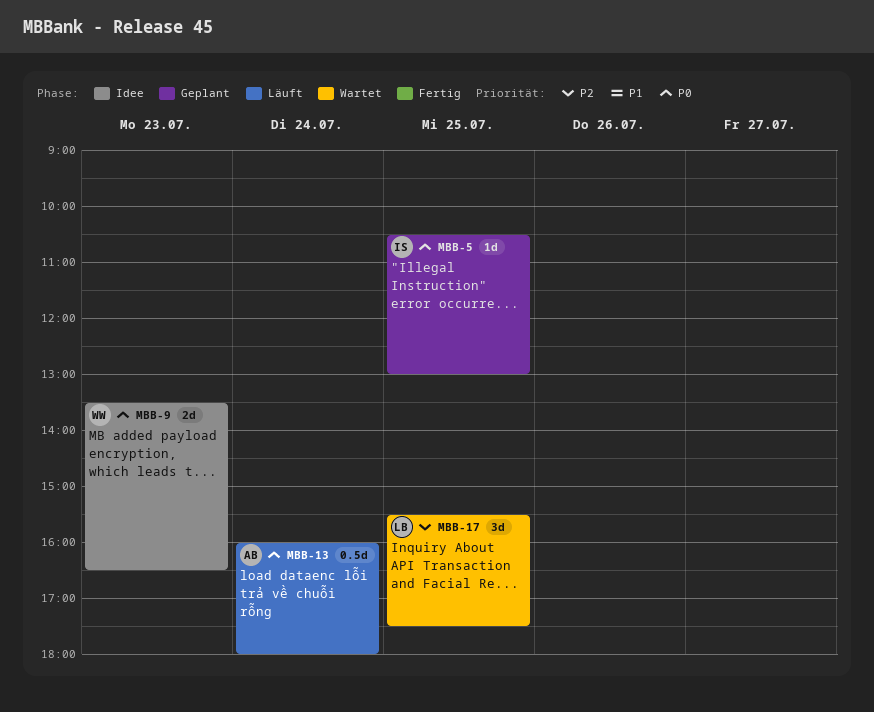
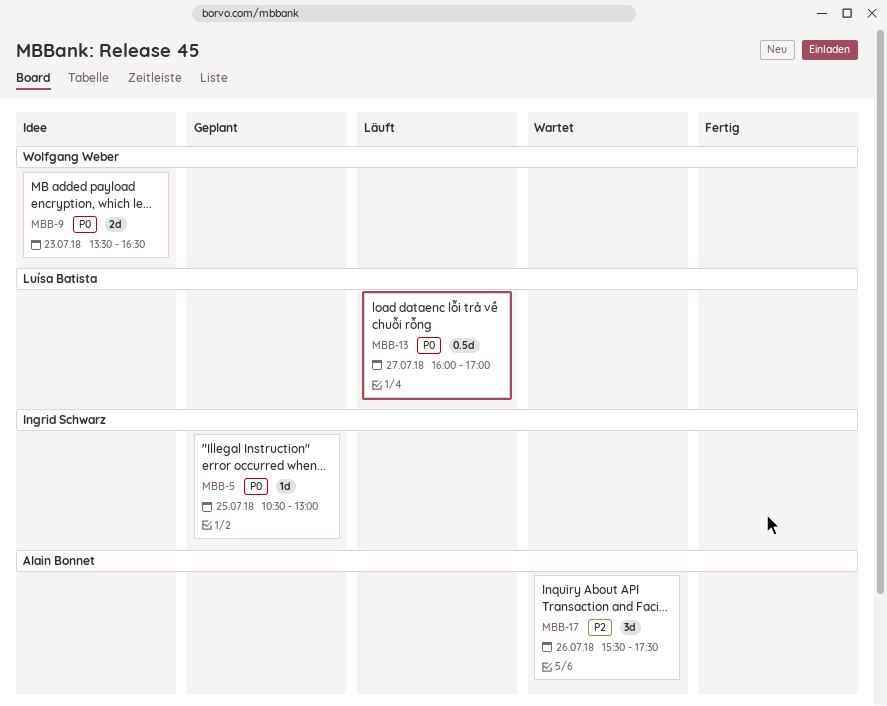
MBB-13, owner: Alain Bonnet -> Luísa Batista
MBB-13, day: Jul 24 -> Jul 27
MBB-13, ends: 18:00 -> 17:00
MBB-17, owner: Luísa Batista -> Alain Bonnet
MBB-17, day: Jul 25 -> Jul 26

